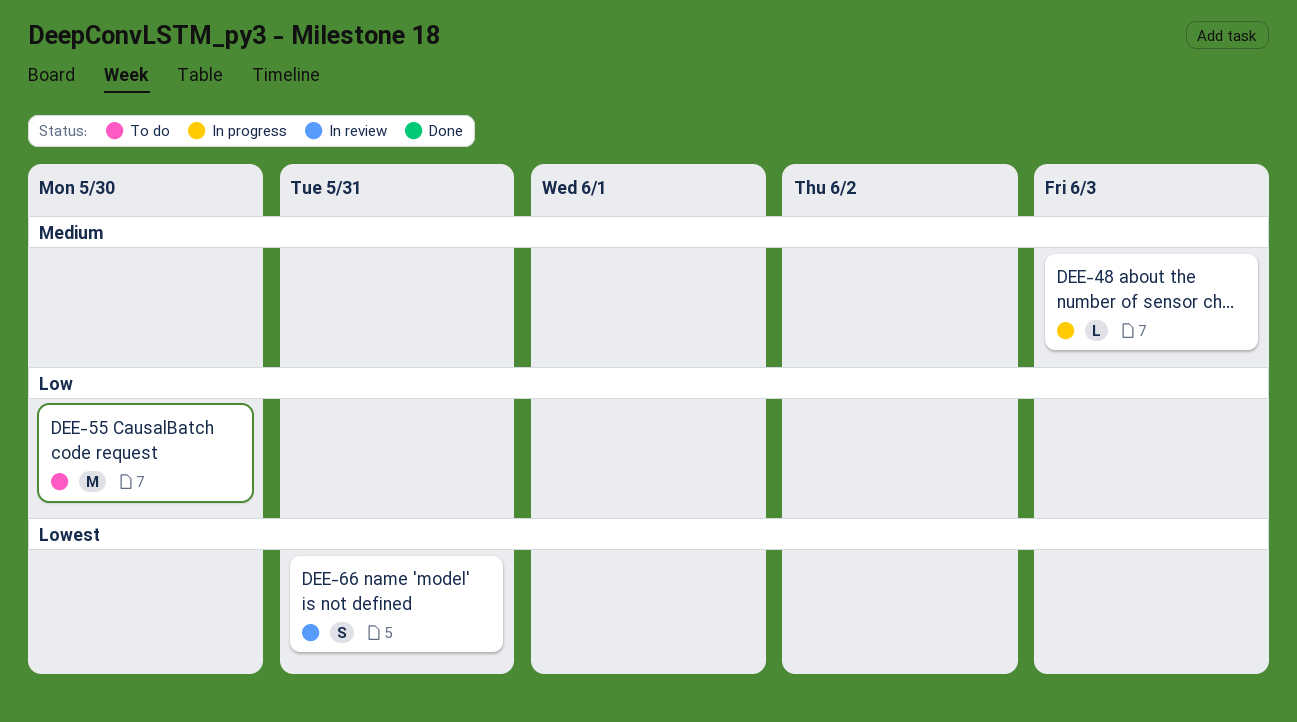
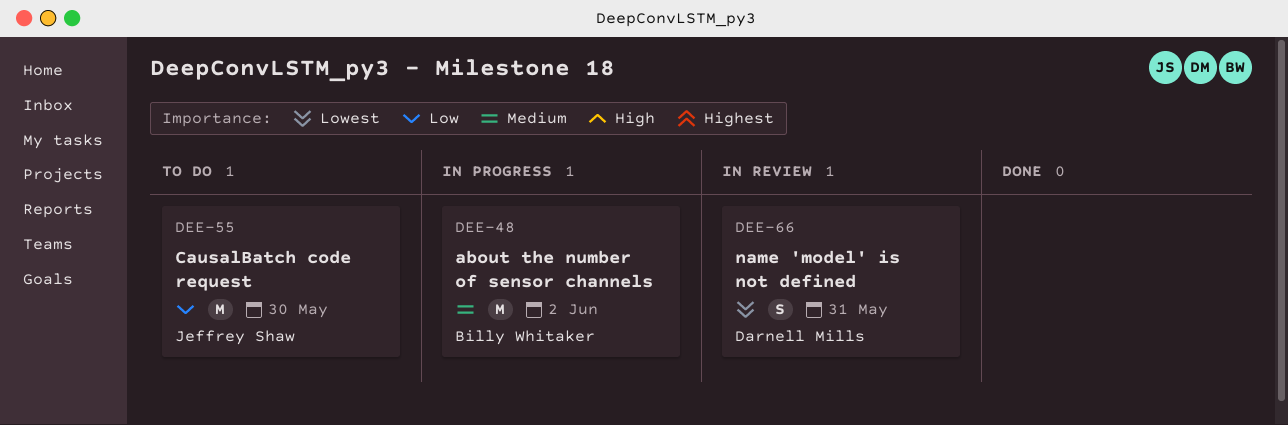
DEE-48, estimate: L -> M
DEE-48, due: Jun 3 -> Jun 2

